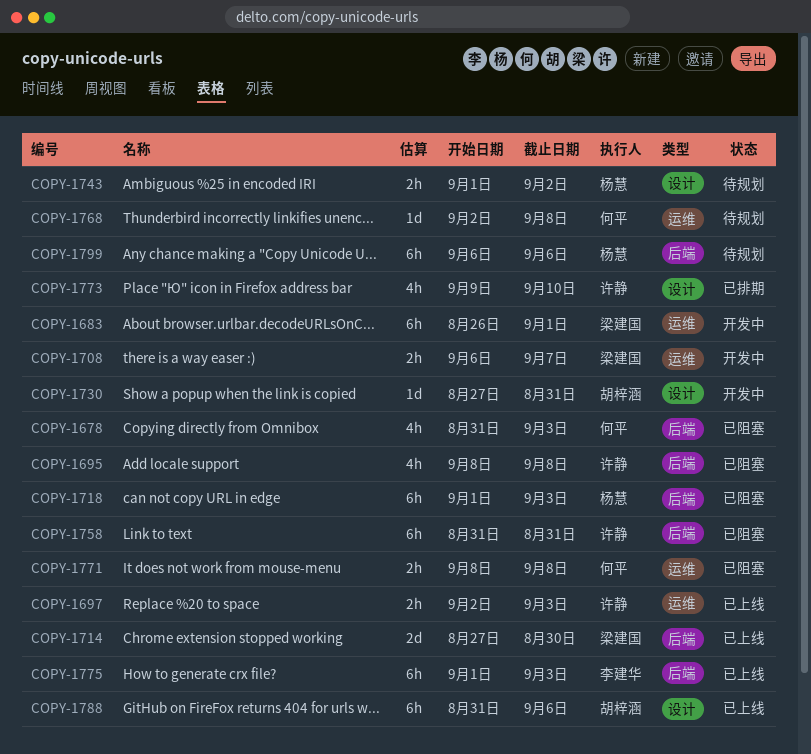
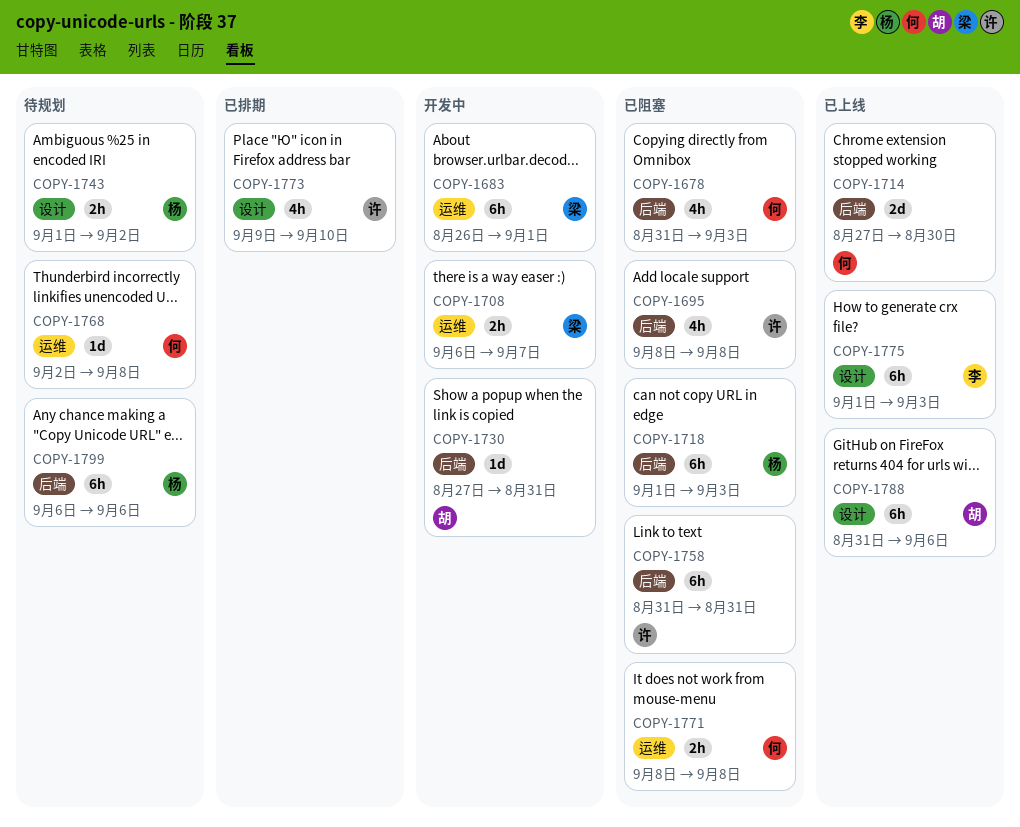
COPY-1697: present -> none
COPY-1714, owner: 梁建国 -> 何平
COPY-1730, label: 设计 -> 后端
COPY-1775, label: 后端 -> 设计

